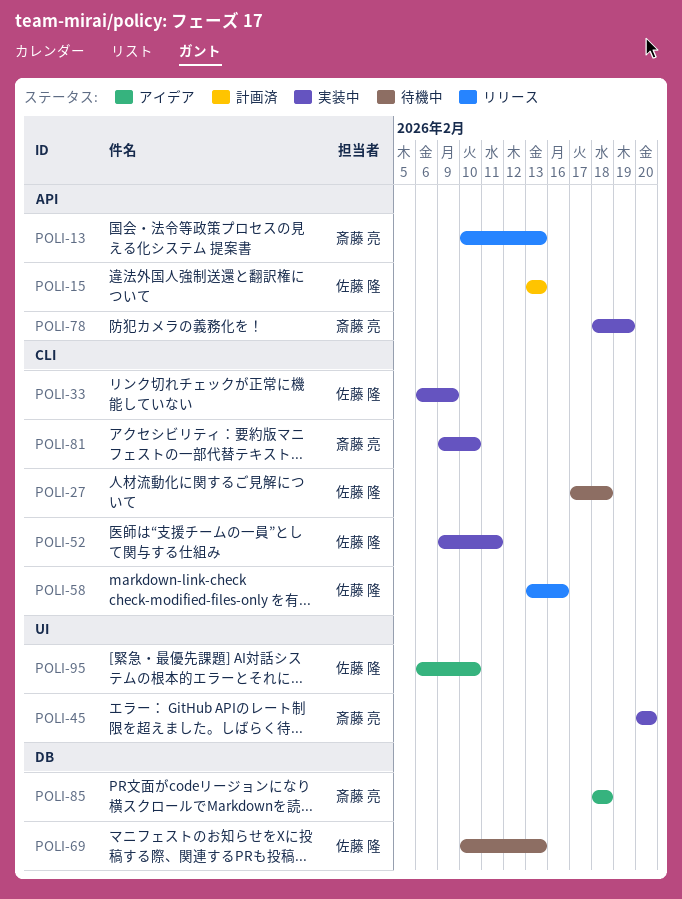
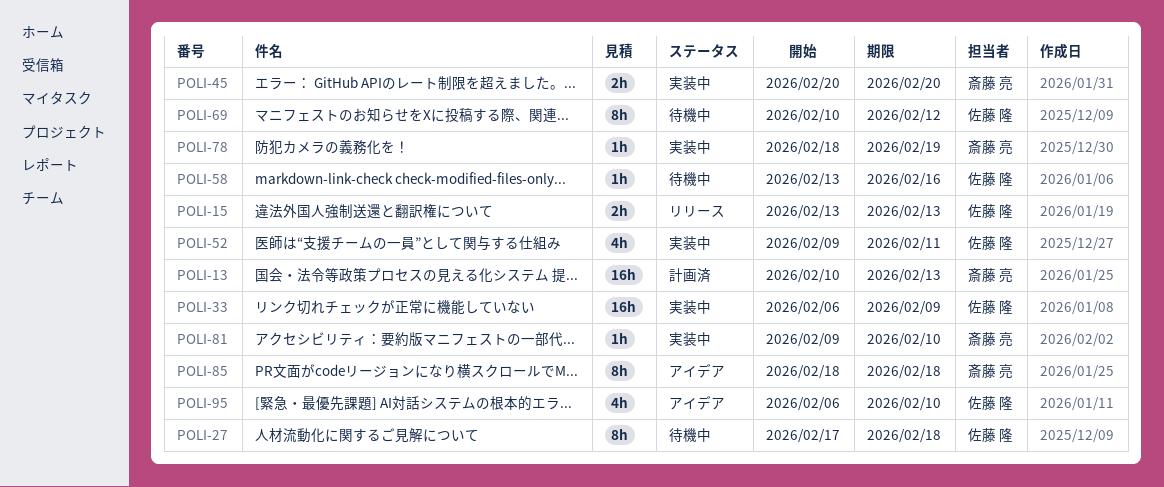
POLI-13, status: リリース -> 計画済
POLI-15, status: 計画済 -> リリース
POLI-58, status: リリース -> 待機中
POLI-69, due: Feb 13 -> Feb 12

